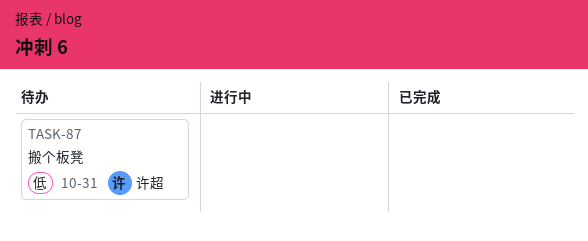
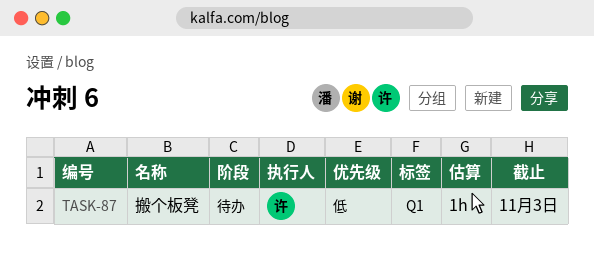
TASK-87, due: Oct 31 -> Nov 3

